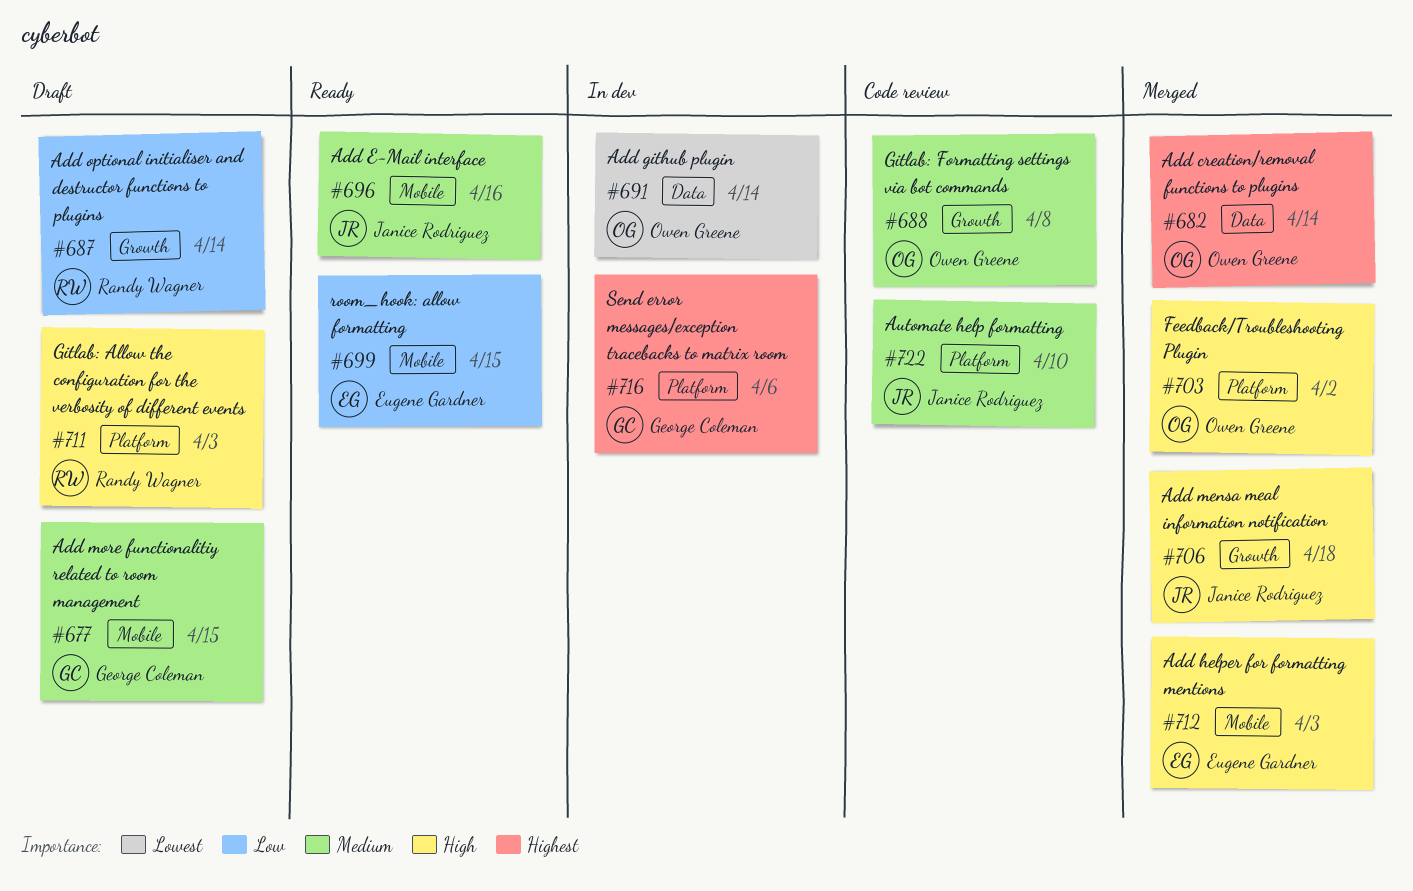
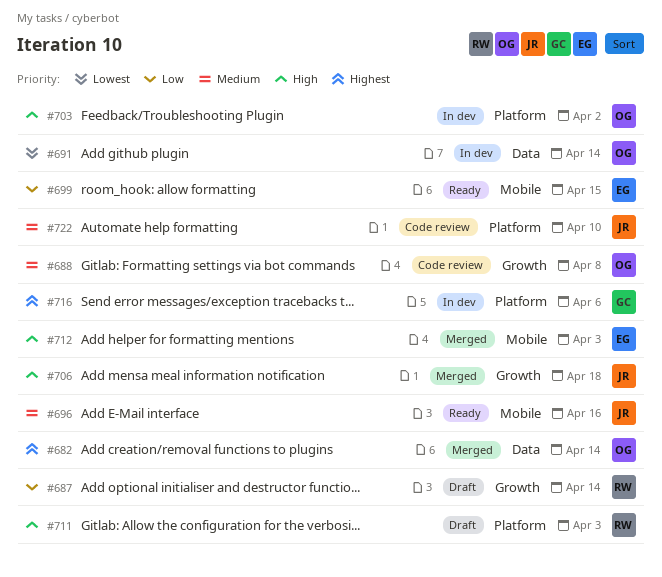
#677: present -> none
#703, status: Merged -> In dev

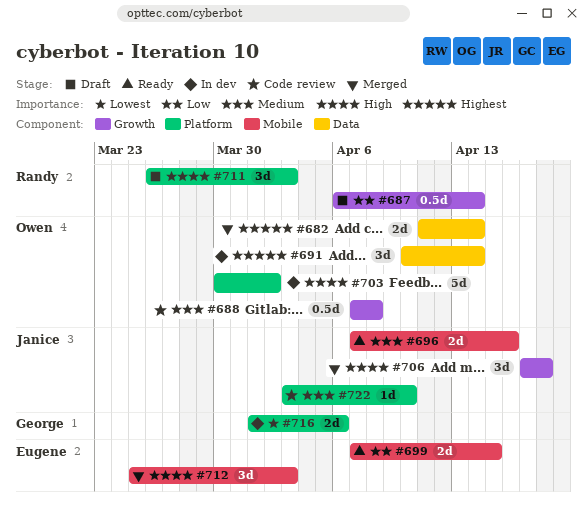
#691, priority: Lowest -> Highest
#716, priority: Highest -> Lowest

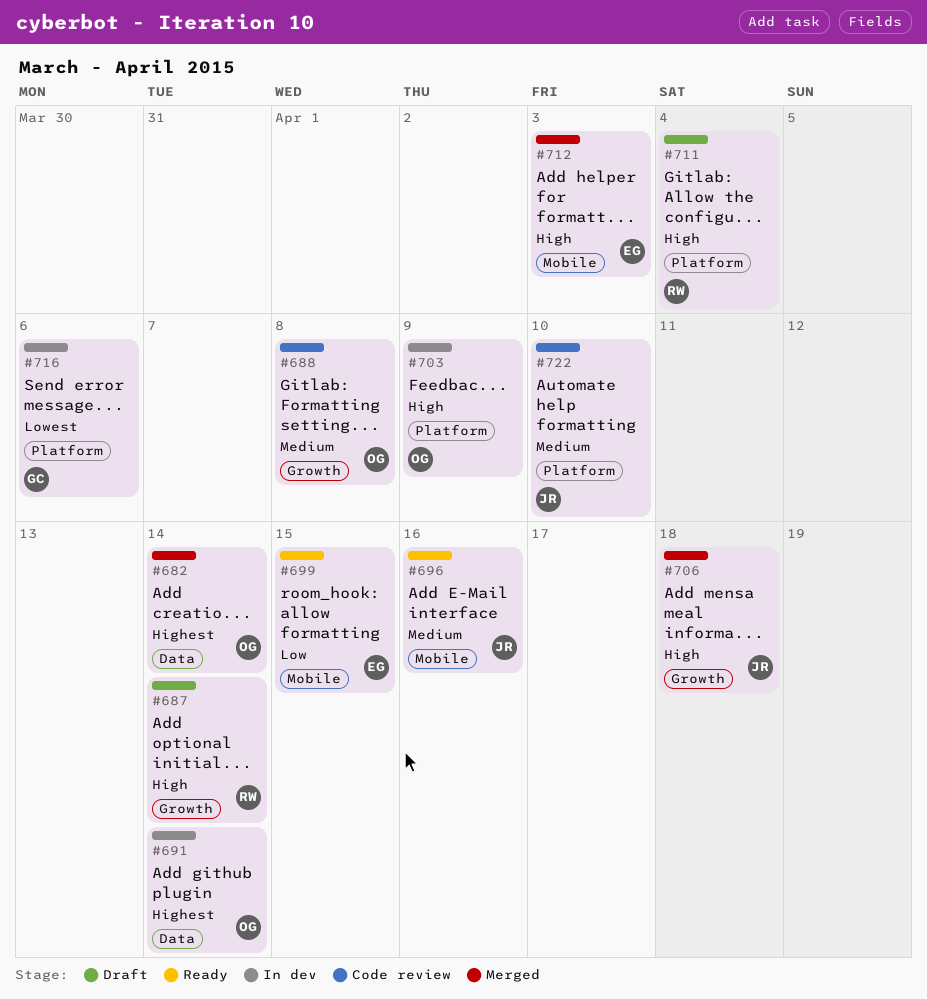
#687, priority: Low -> High
#703, due: Apr 2 -> Apr 9
#711, due: Apr 3 -> Apr 4

